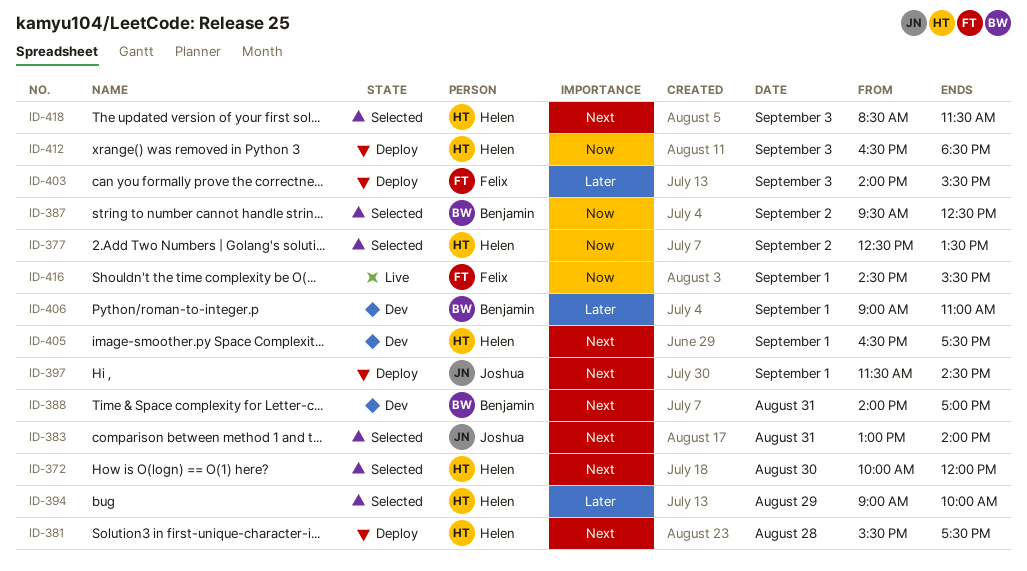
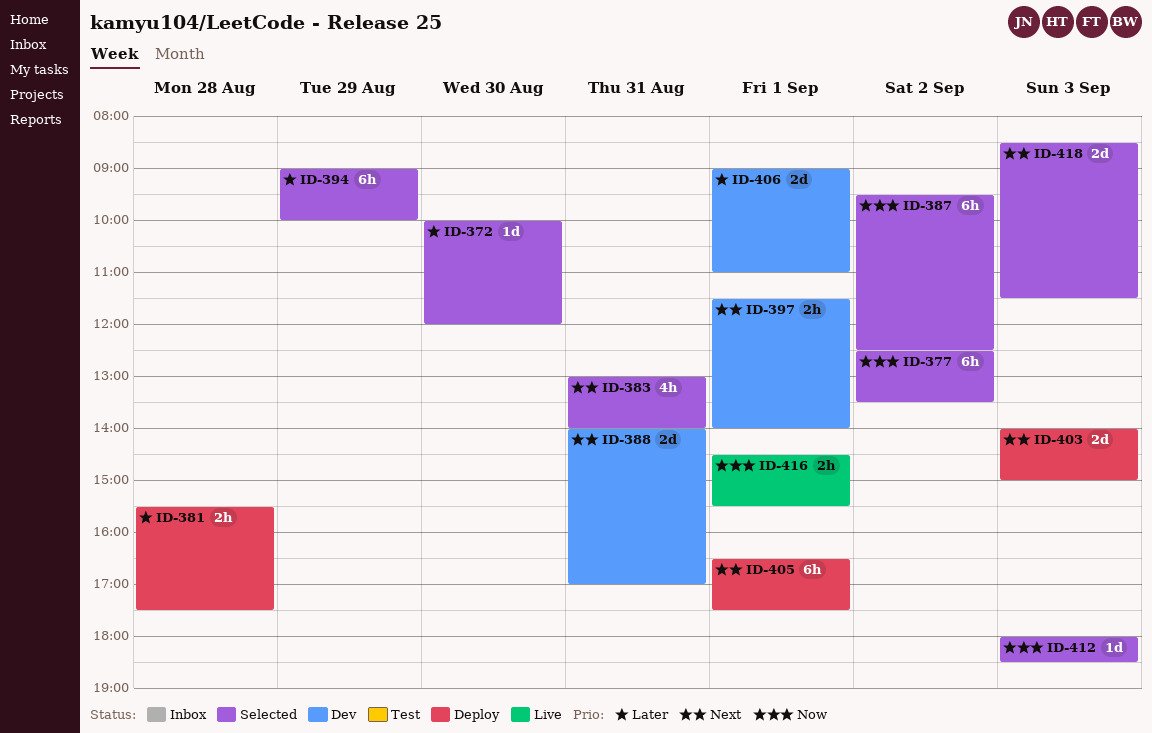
ID-372, priority: Next -> Later
ID-381, priority: Next -> Later
ID-397, status: Deploy -> Dev
ID-397, ends: 14:30 -> 14:00
ID-403, priority: Later -> Next
ID-403, ends: 15:30 -> 15:00
ID-405, status: Dev -> Deploy
ID-412, status: Deploy -> Selected
ID-412, begins: 16:30 -> 18:00

